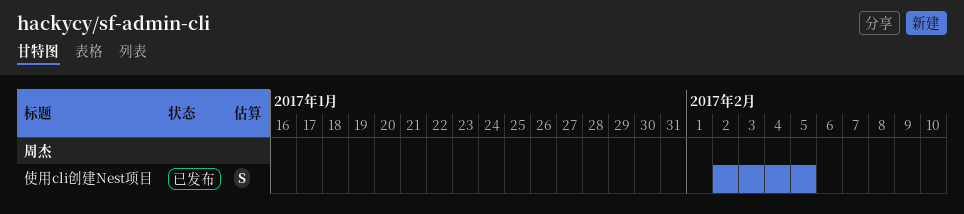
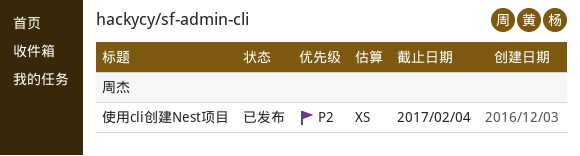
使用cli创建Nest项目, estimate: S -> XS
使用cli创建Nest项目, due: Feb 5 -> Feb 4

